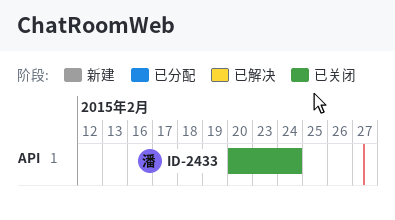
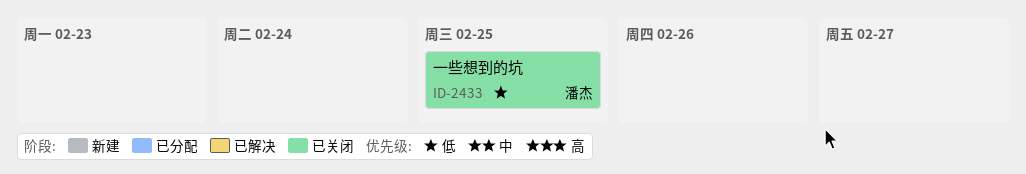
ID-2433, due: Feb 24 -> Feb 25

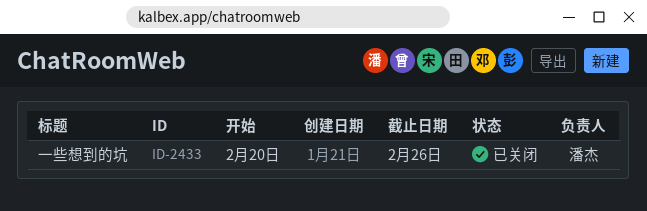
ID-2433, due: Feb 25 -> Feb 26

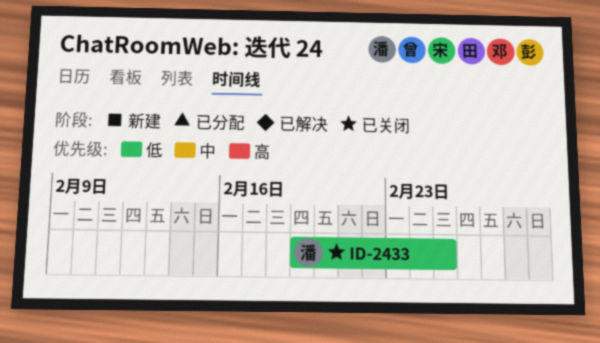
ID-2433, start: Feb 20 -> Feb 19
ID-2433, due: Feb 26 -> Feb 25

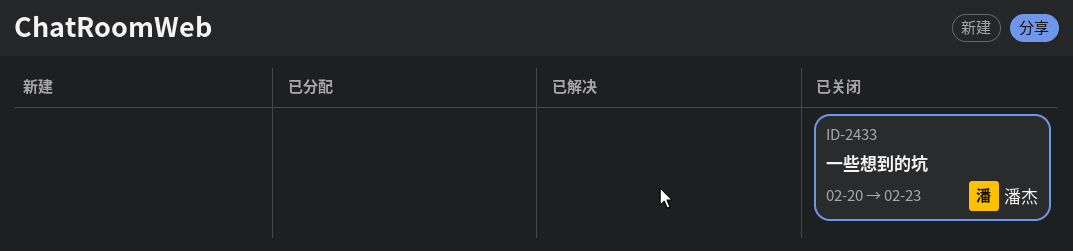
ID-2433, start: Feb 19 -> Feb 20
ID-2433, due: Feb 25 -> Feb 23

